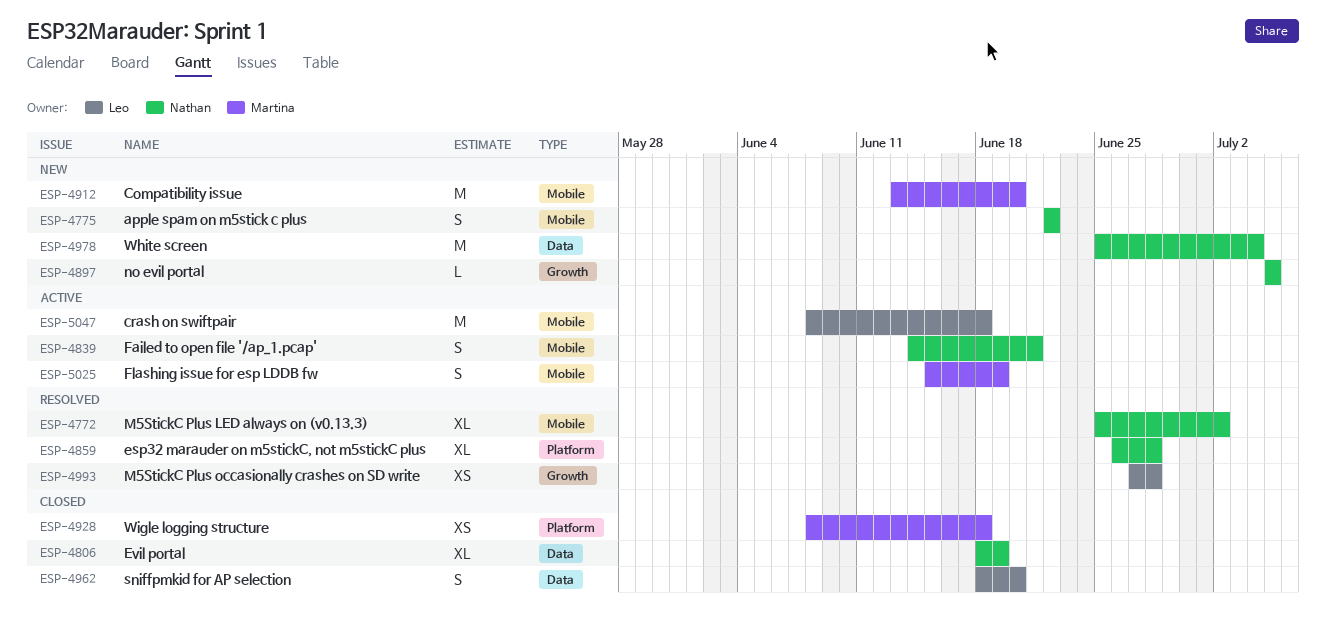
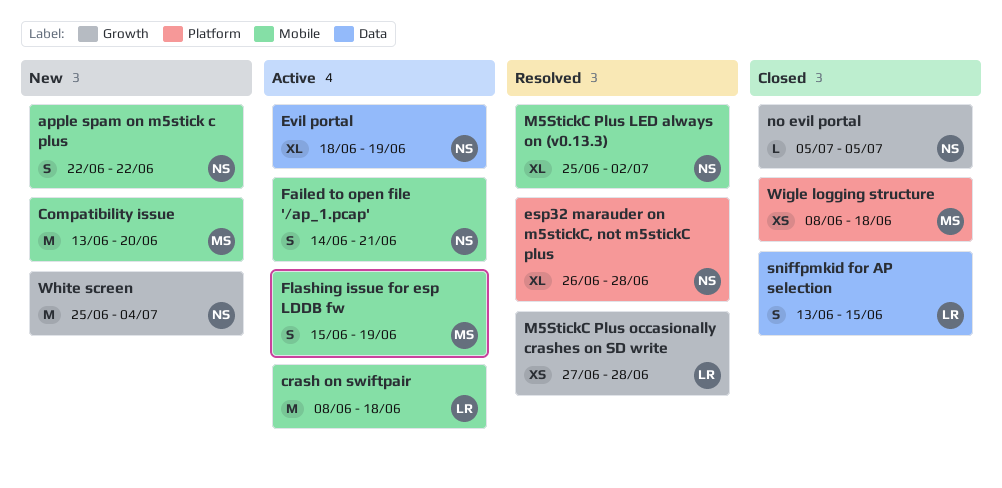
Evil portal, status: Closed -> Active
no evil portal, status: New -> Closed
sniffpmkid for AP selection, start: Jun 18 -> Jun 13
sniffpmkid for AP selection, due: Jun 20 -> Jun 15
White screen, label: Data -> Growth

